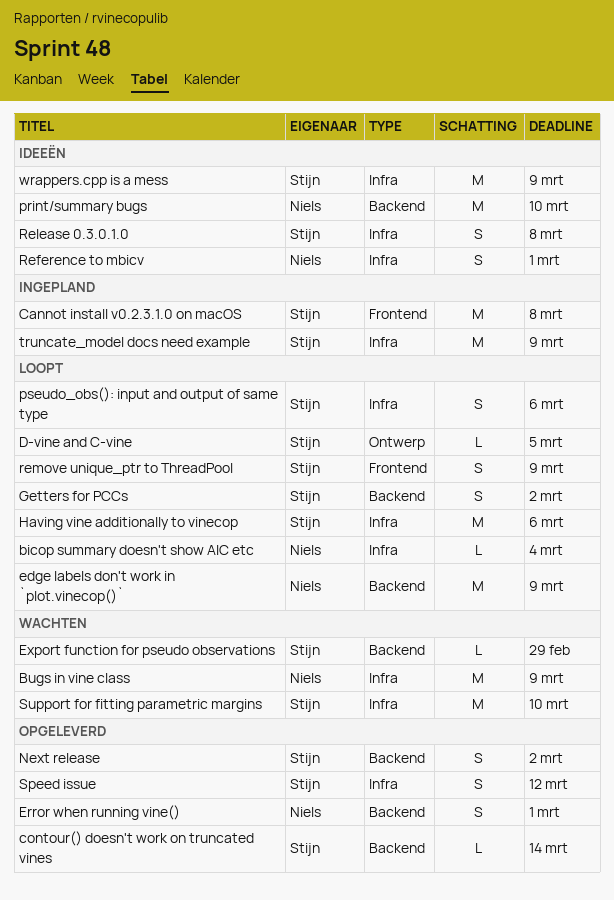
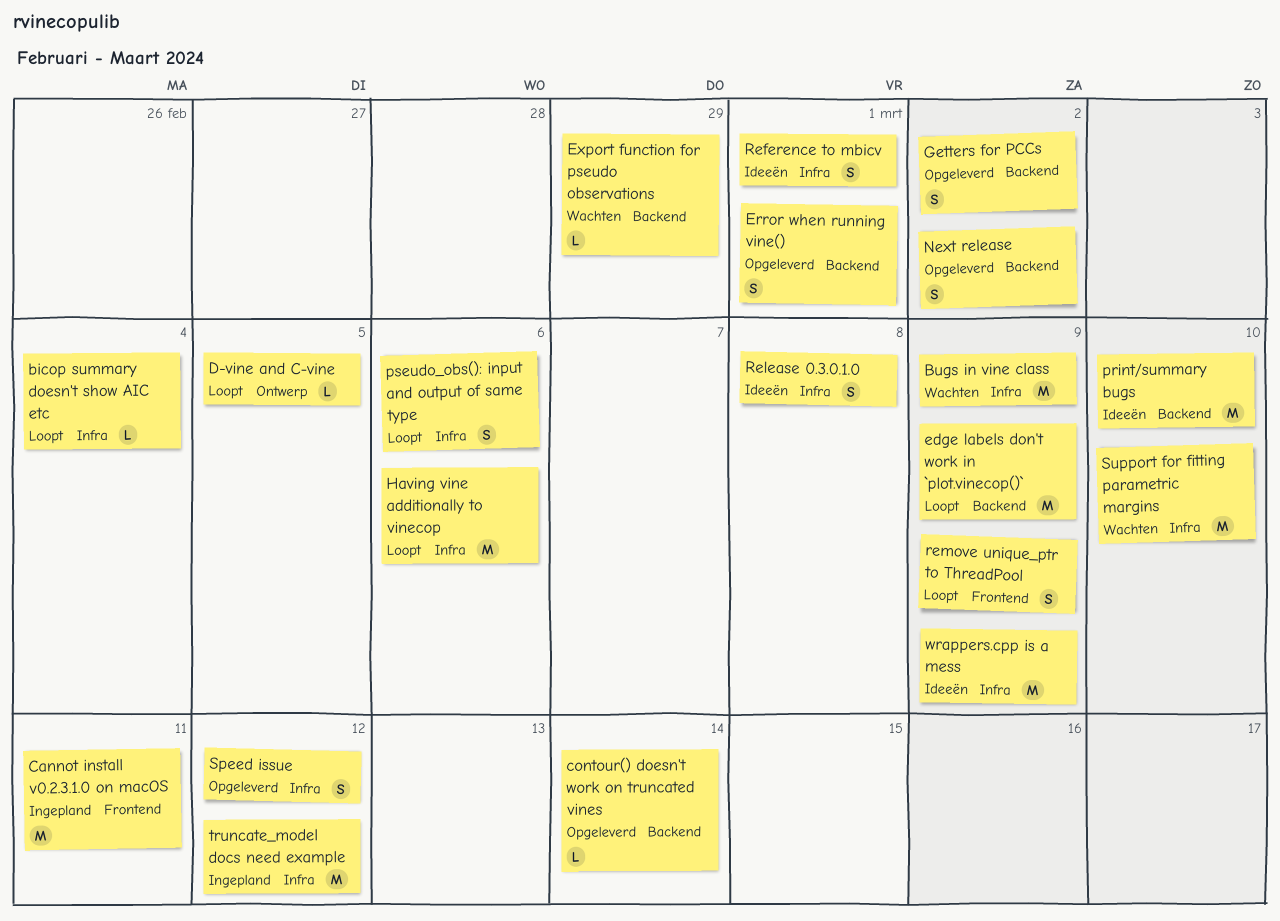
Cannot install v0.2.3.1.0 on macOS, due: Mar 8 -> Mar 11
Getters for PCCs, status: Loopt -> Opgeleverd
truncate_model docs need example, due: Mar 9 -> Mar 12

